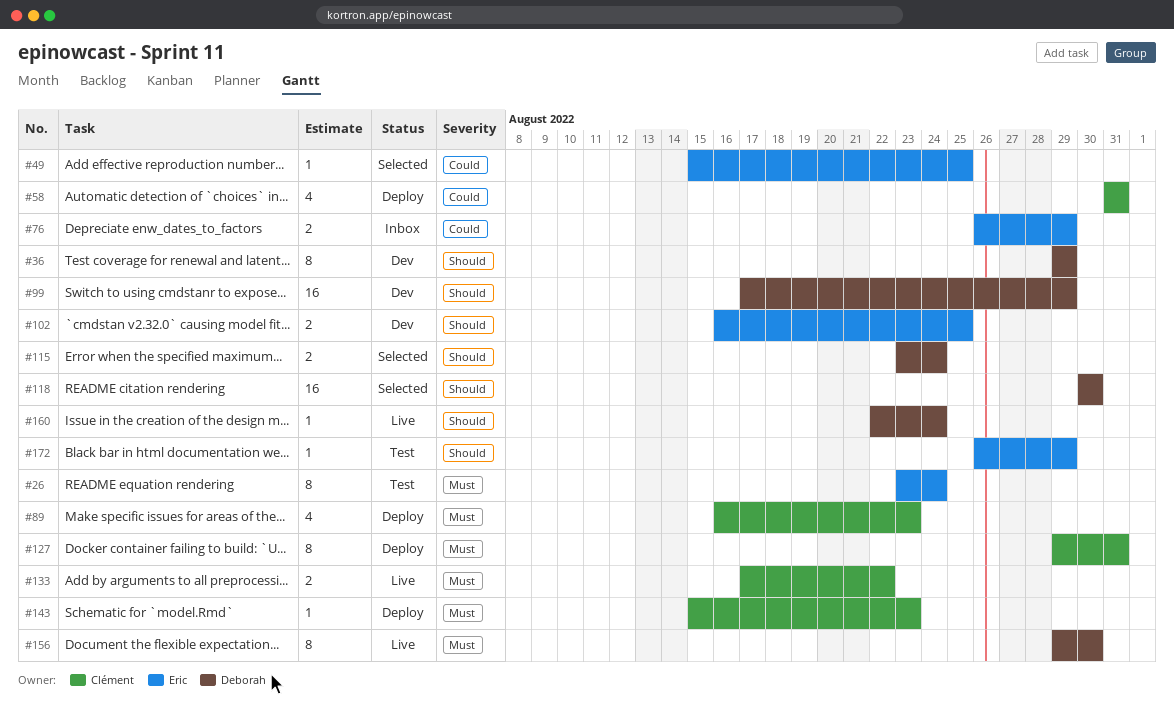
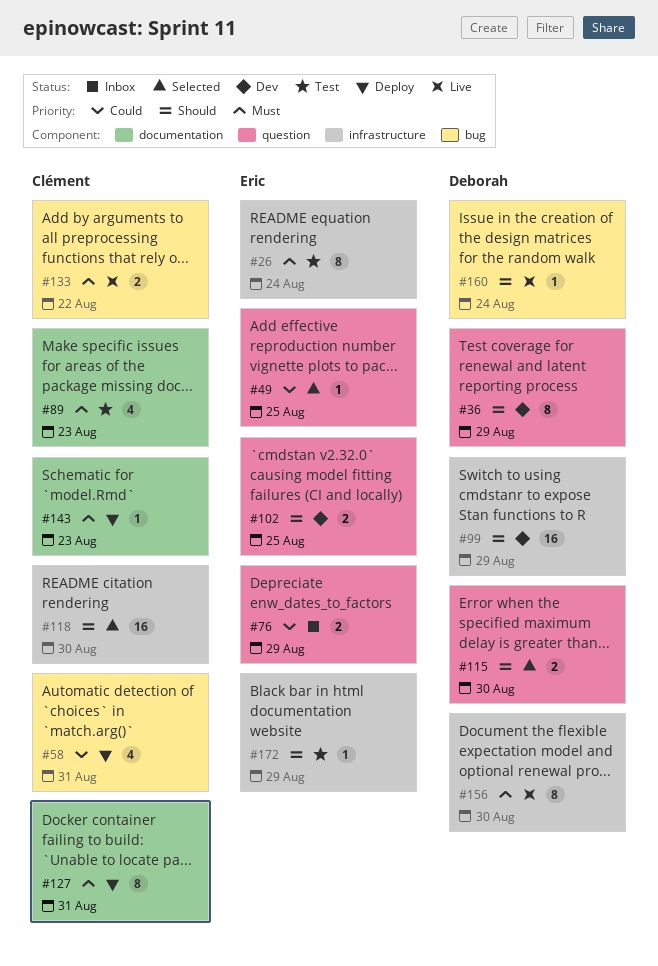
#89, status: Deploy -> Test
#115, due: Aug 24 -> Aug 30
#118, owner: Deborah -> Clément

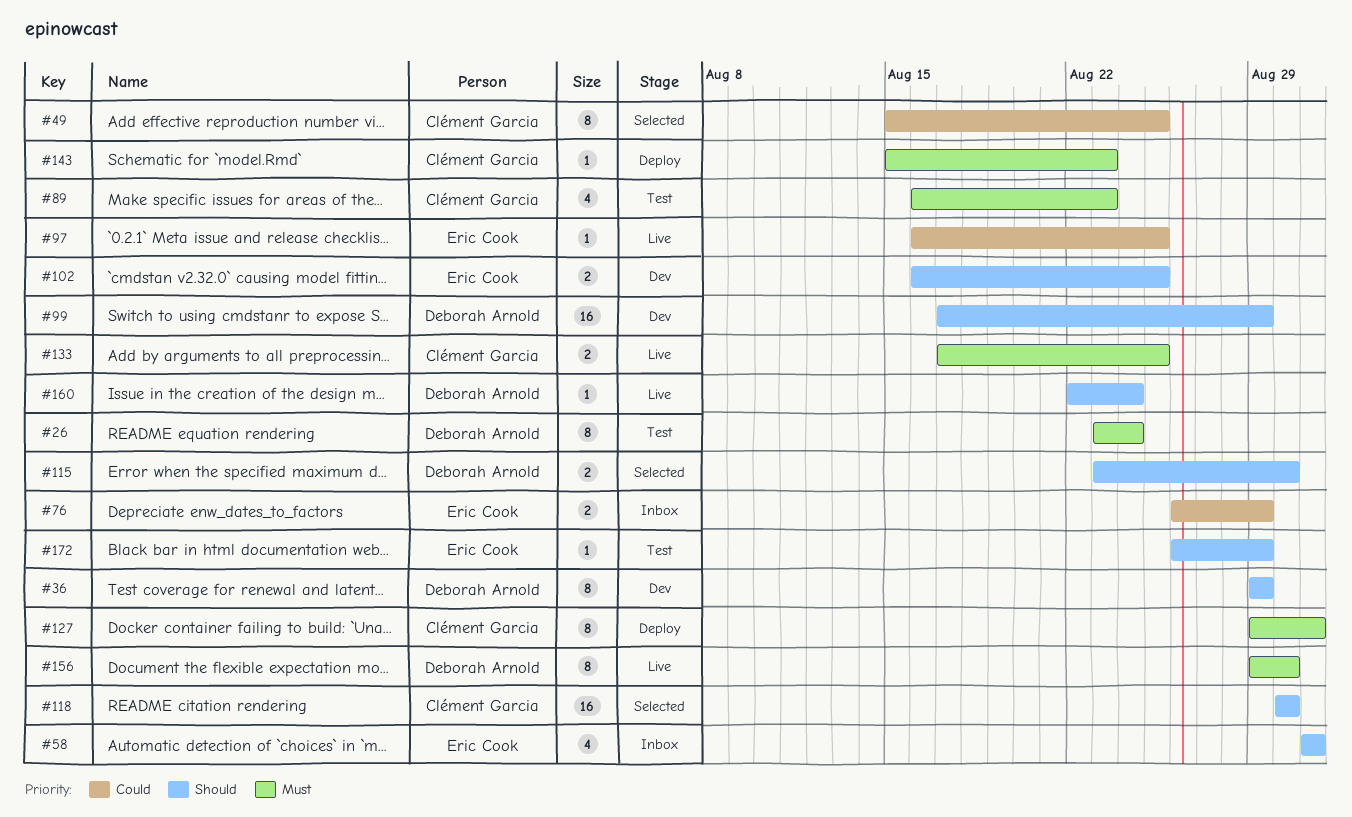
#26, owner: Eric Cook -> Deborah Arnold
#49, owner: Eric Cook -> Clément Garcia
#49, estimate: 1 -> 8
#58, status: Deploy -> Inbox
#58, owner: Clément Garcia -> Eric Cook
#58, priority: Could -> Should
#97: none -> present
#133, due: Aug 22 -> Aug 25

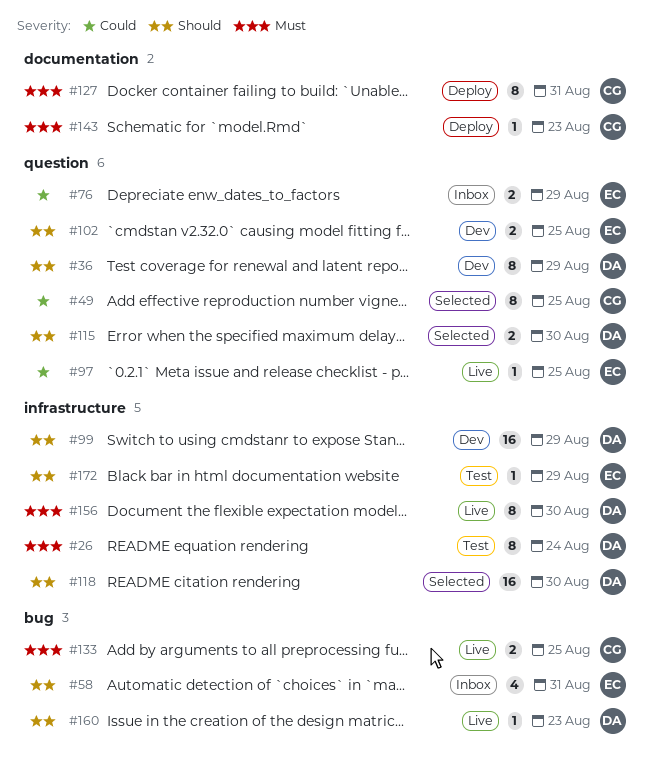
#89: present -> none
#118, owner: Clément Garcia -> Deborah Arnold
#160, due: Aug 24 -> Aug 23

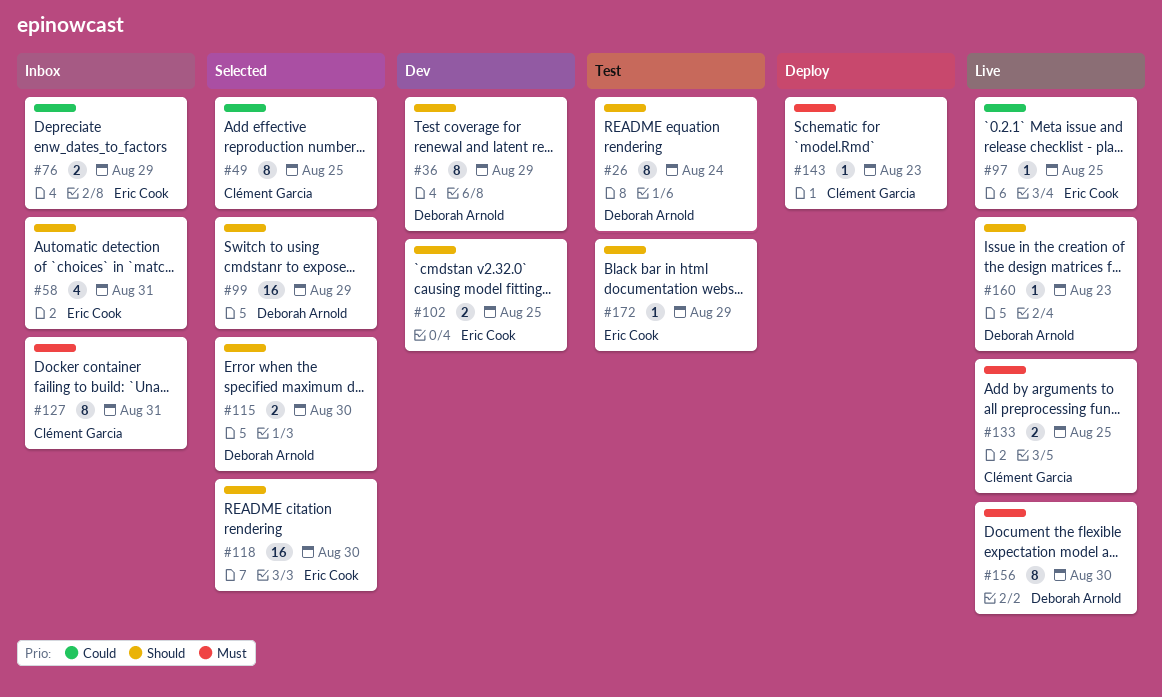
#26, priority: Must -> Should
#99, status: Dev -> Selected
#118, owner: Deborah Arnold -> Eric Cook
#127, status: Deploy -> Inbox

